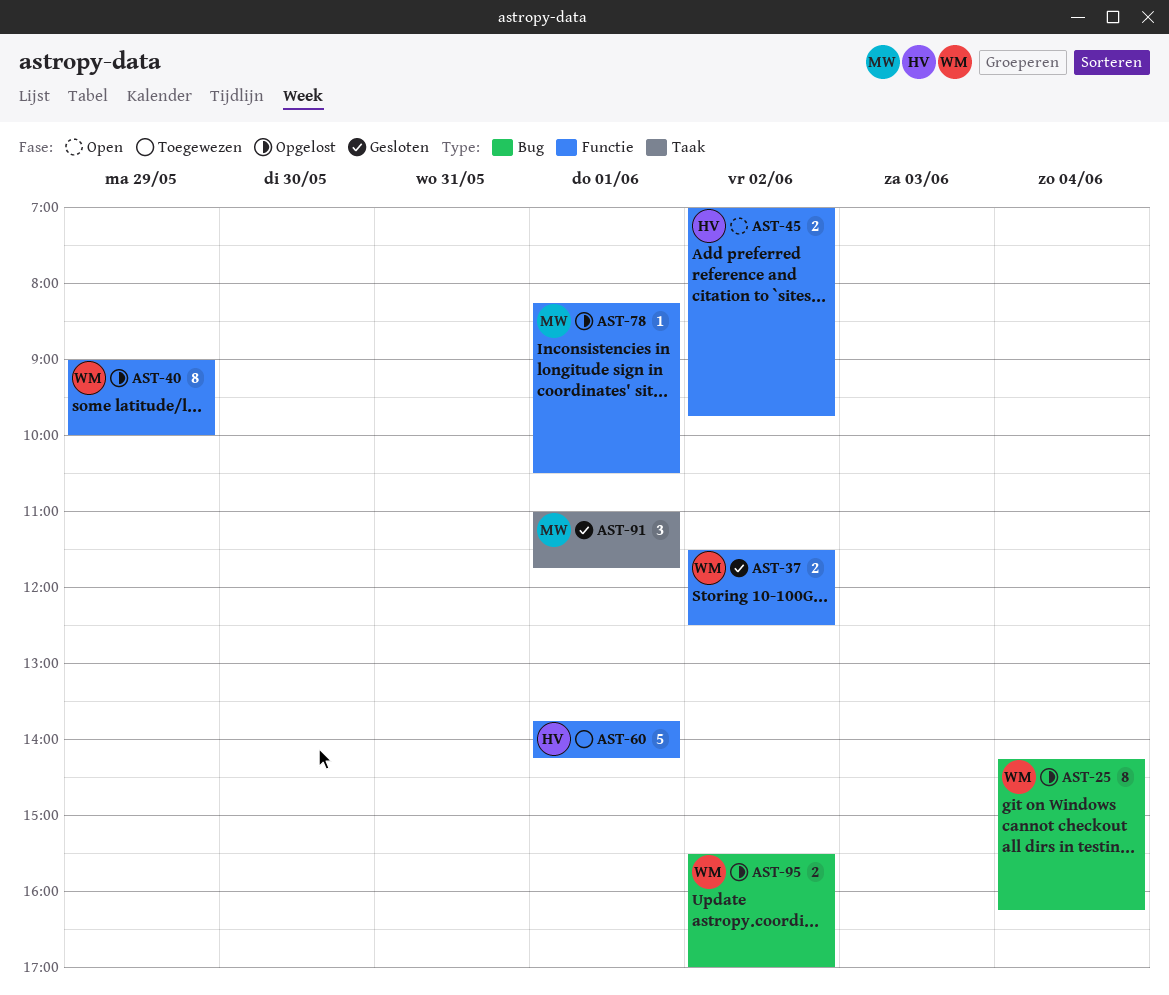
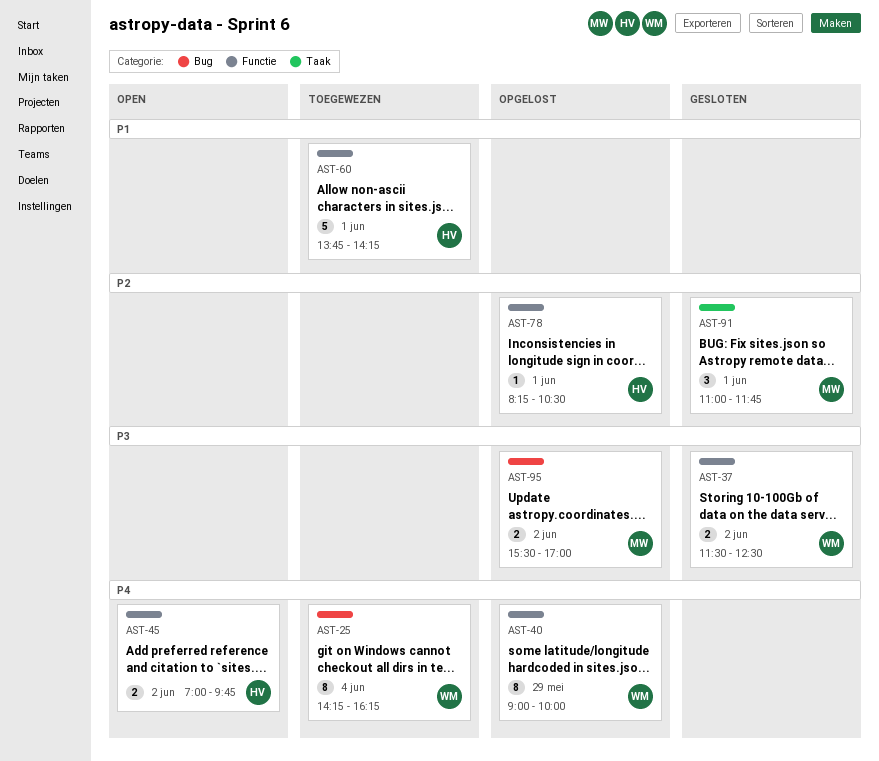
AST-25, status: Opgelost -> Toegewezen
AST-78, owner: MW -> HV
AST-95, owner: WM -> MW

